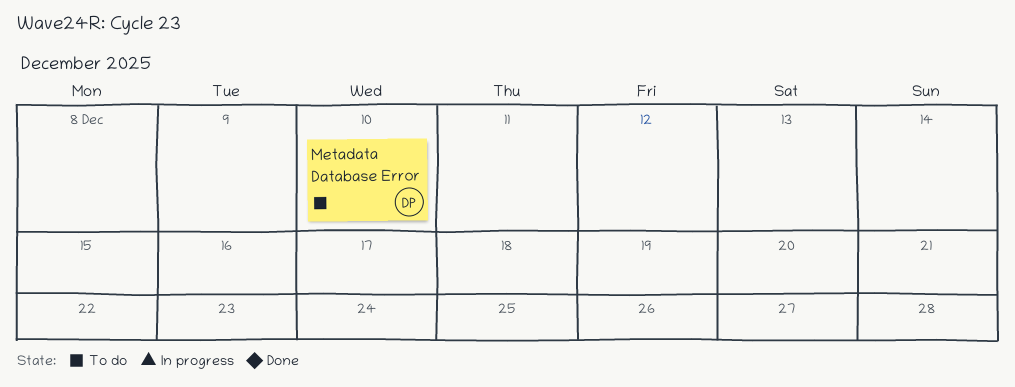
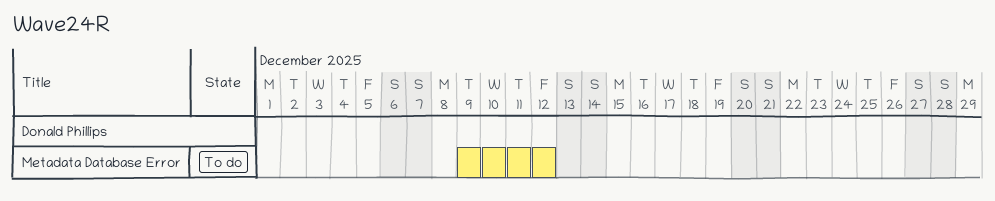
Metadata Database Error, due: Dec 10 -> Dec 12

